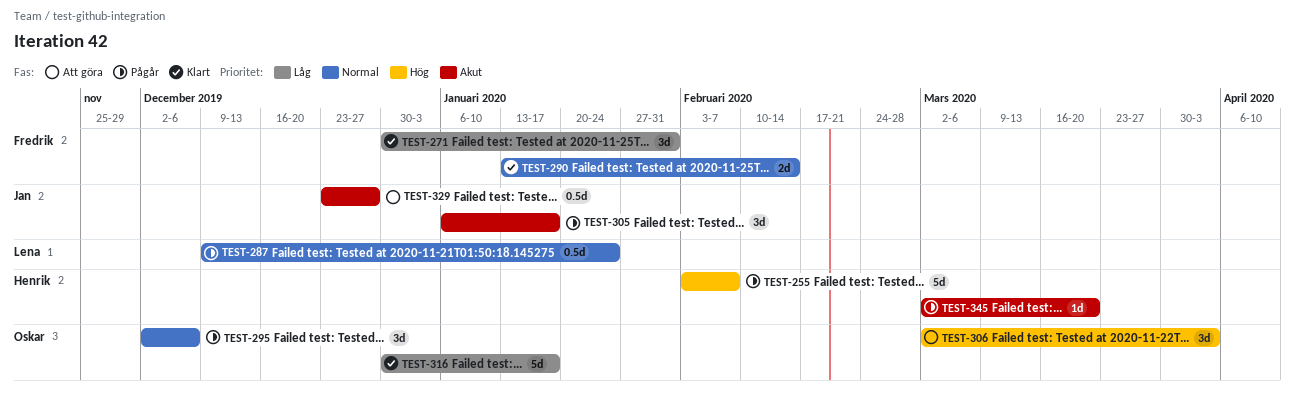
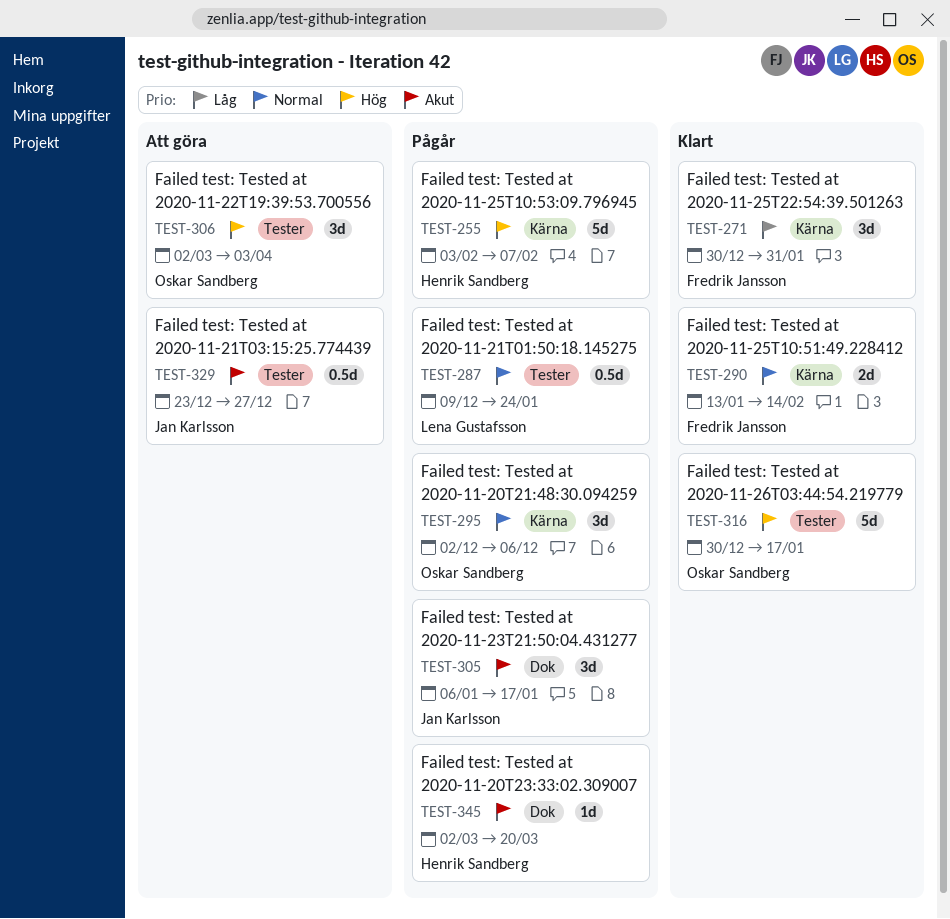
TEST-316, priority: Låg -> Hög

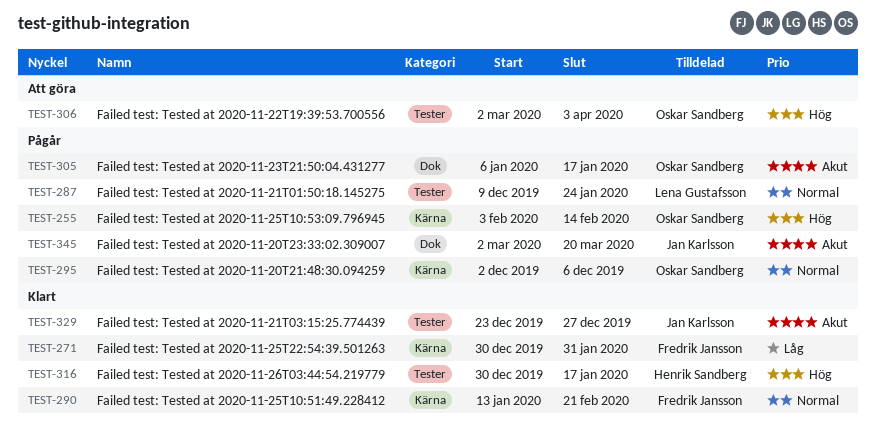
TEST-255, owner: Henrik Sandberg -> Oskar Sandberg
TEST-255, due: Feb 7 -> Feb 14
TEST-290, due: Feb 14 -> Feb 21
TEST-305, owner: Jan Karlsson -> Oskar Sandberg
TEST-316, owner: Oskar Sandberg -> Henrik Sandberg
TEST-329, status: Att göra -> Klart
TEST-345, owner: Henrik Sandberg -> Jan Karlsson

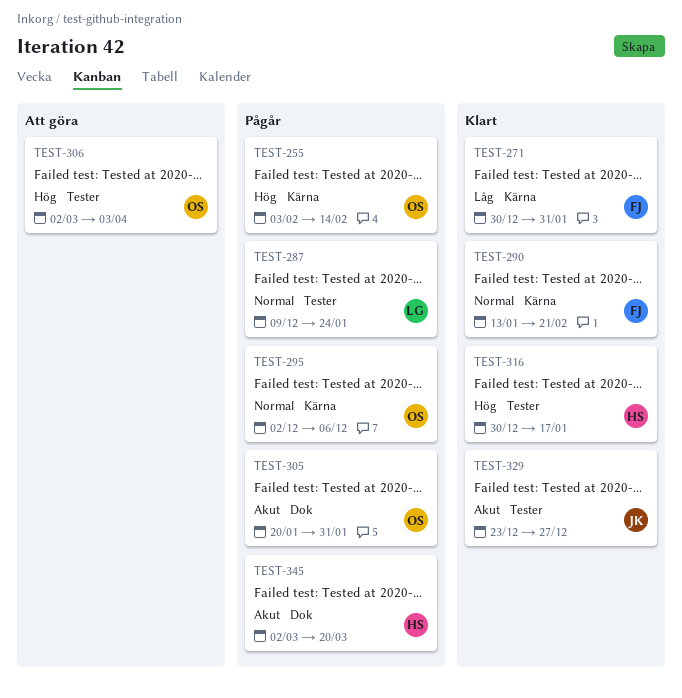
TEST-305, start: Jan 6 -> Jan 20
TEST-305, due: Jan 17 -> Jan 31
TEST-345, owner: Jan Karlsson -> Henrik Sandberg

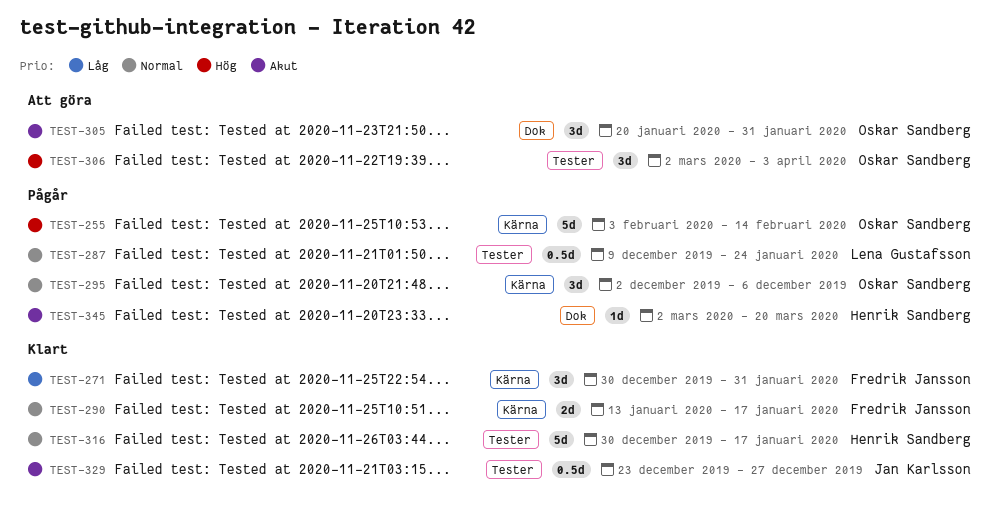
TEST-290, due: Feb 21 -> Jan 17
TEST-305, status: Pågår -> Att göra
TEST-316, priority: Hög -> Normal

